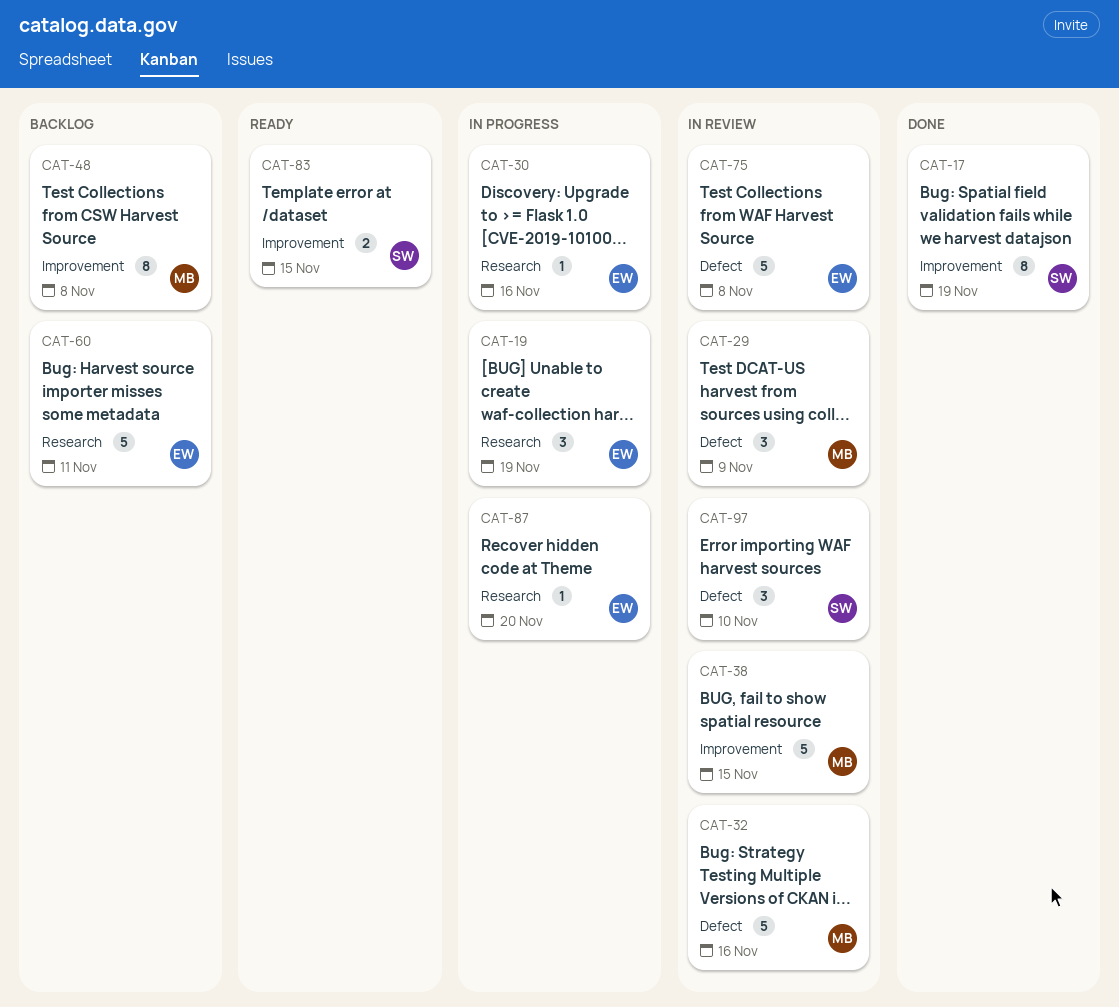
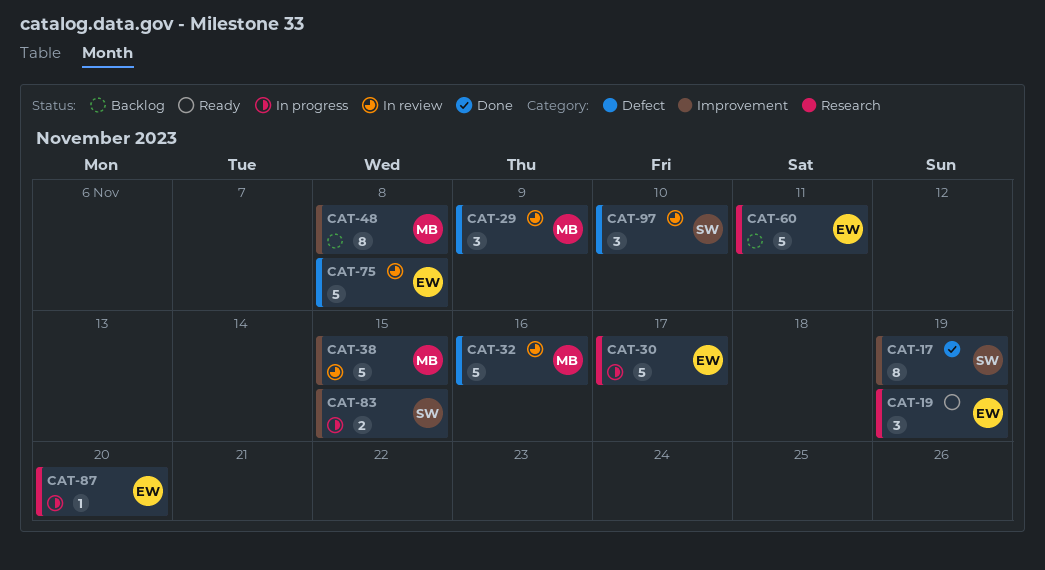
CAT-19, status: In progress -> Ready
CAT-30, estimate: 1 -> 5
CAT-30, due: Nov 16 -> Nov 17
CAT-83, status: Ready -> In progress

